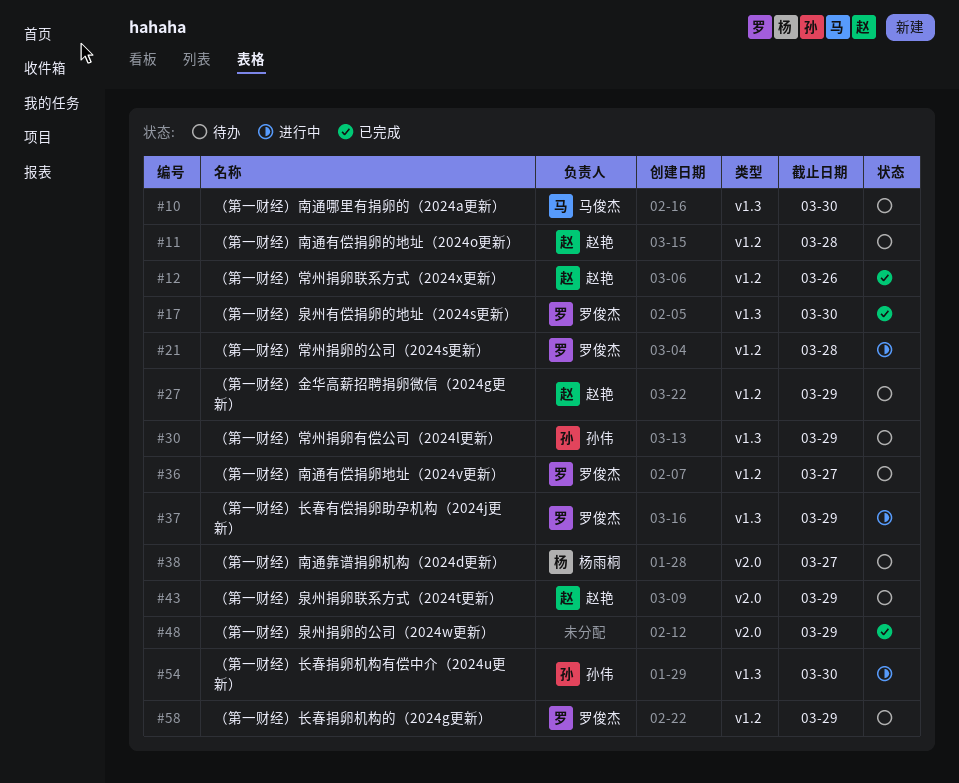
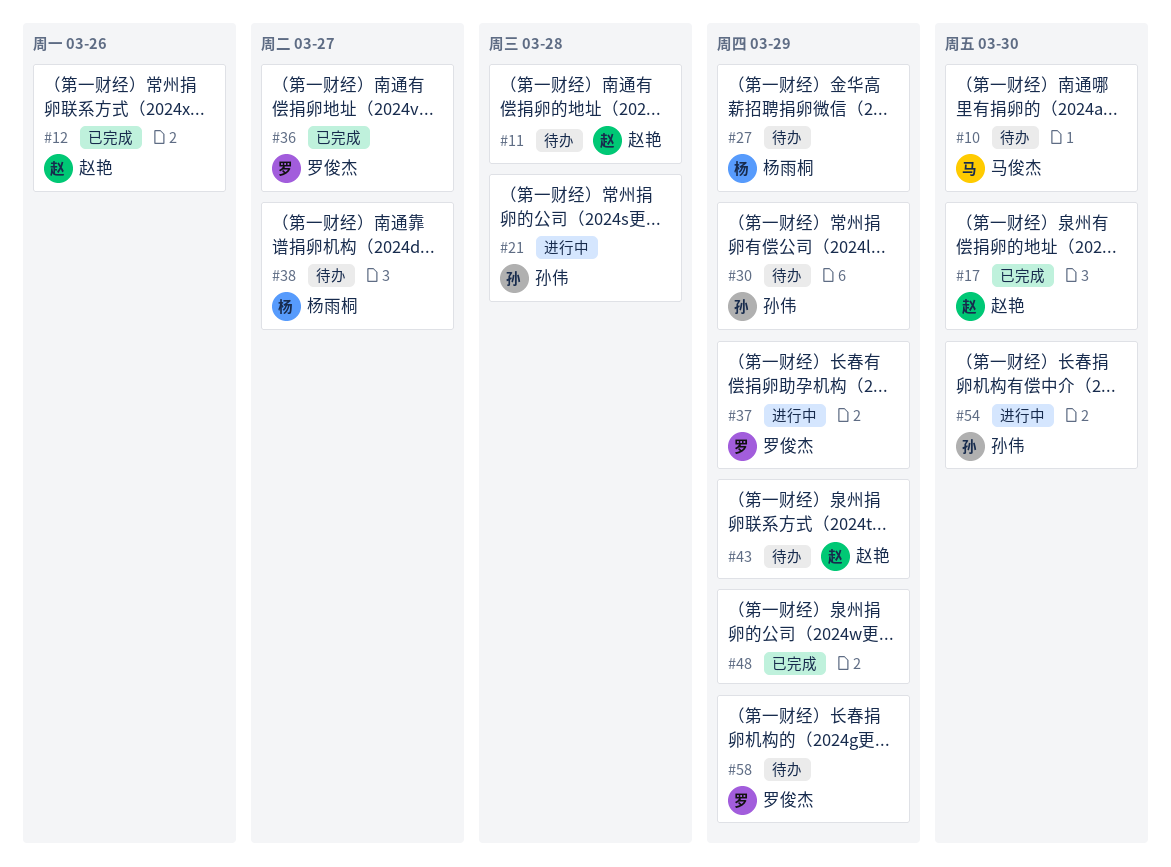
#17, owner: 罗俊杰 -> 赵艳
#21, owner: 罗俊杰 -> 孙伟
#27, owner: 赵艳 -> 杨雨桐
#36, status: 待办 -> 已完成

